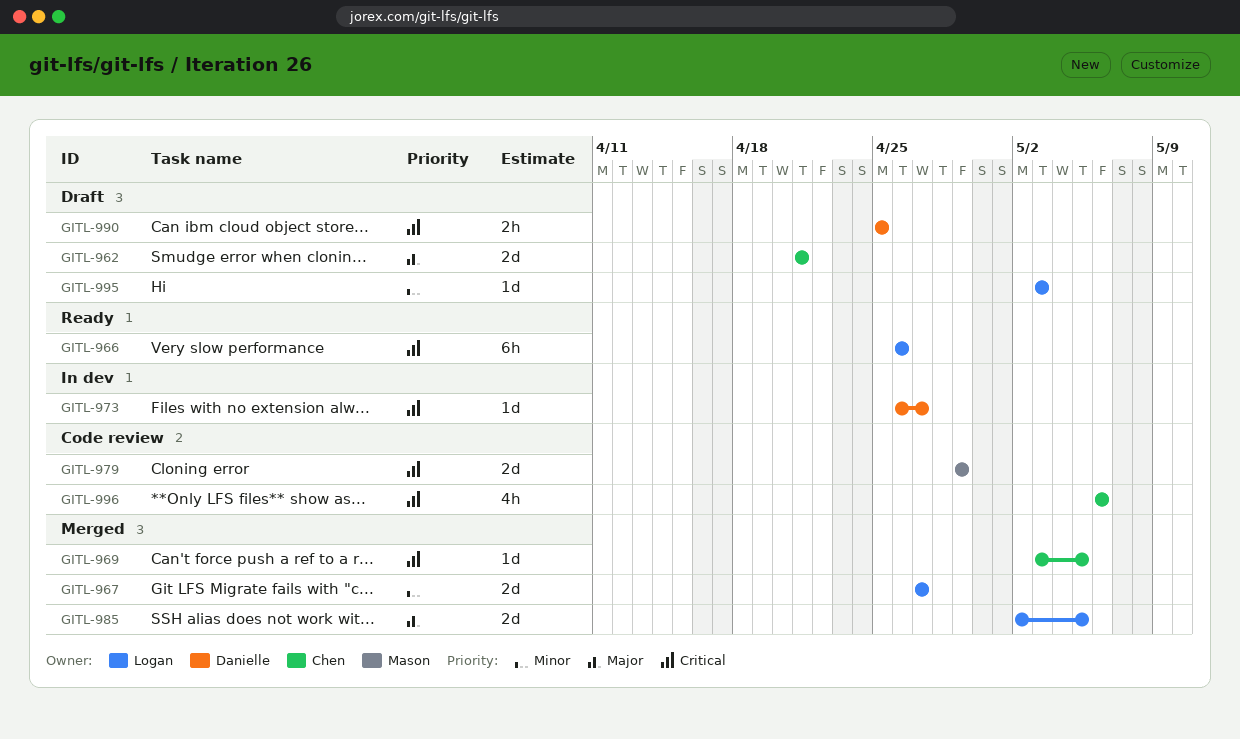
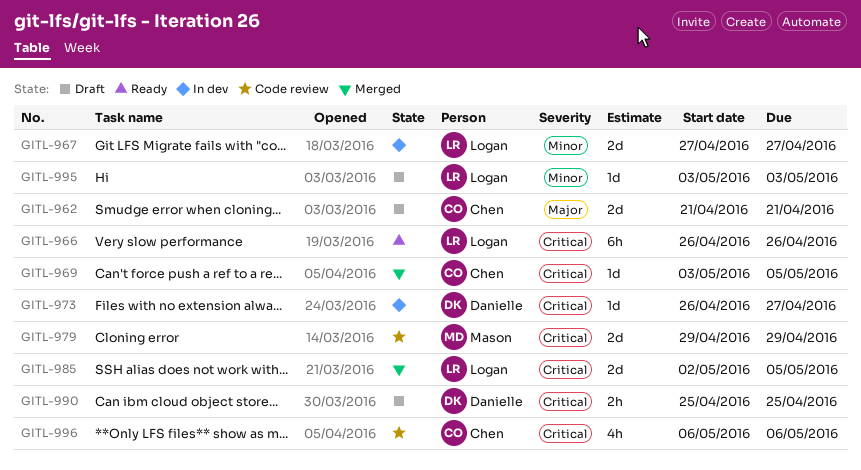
GITL-967, status: Merged -> In dev
GITL-985, priority: Major -> Critical

